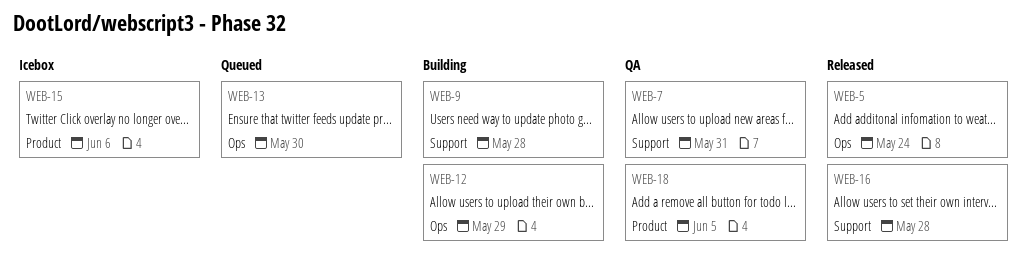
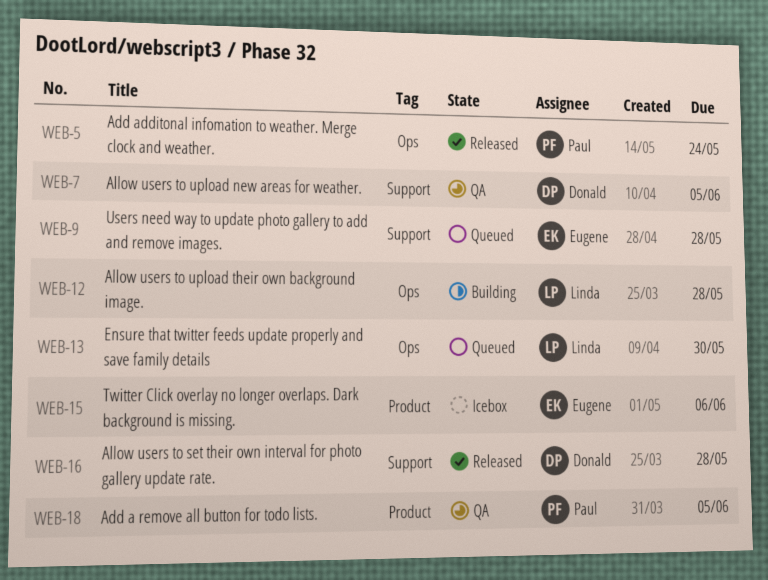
WEB-7, due: May 31 -> Jun 5
WEB-9, status: Building -> Queued
WEB-12, due: May 29 -> May 28

